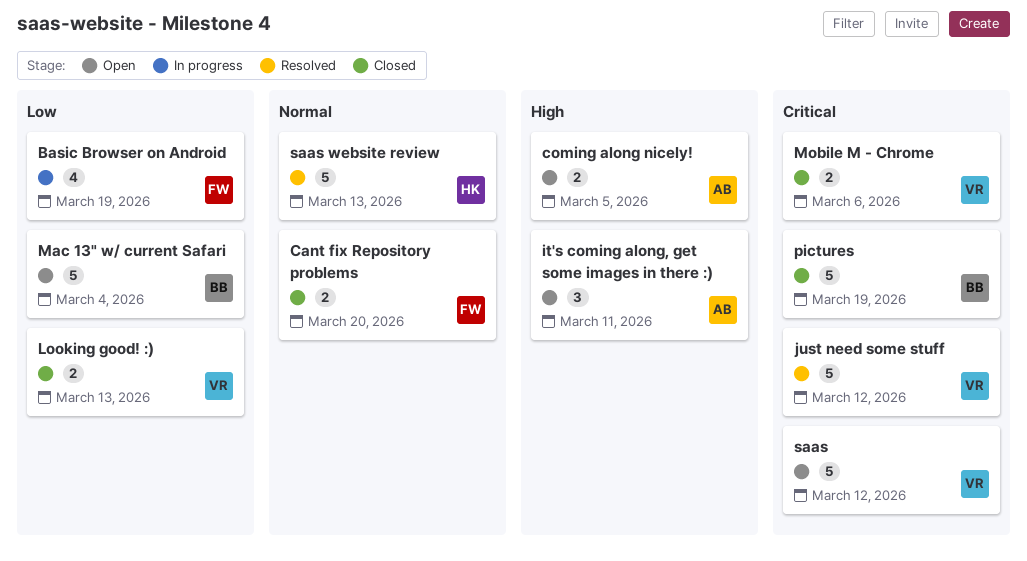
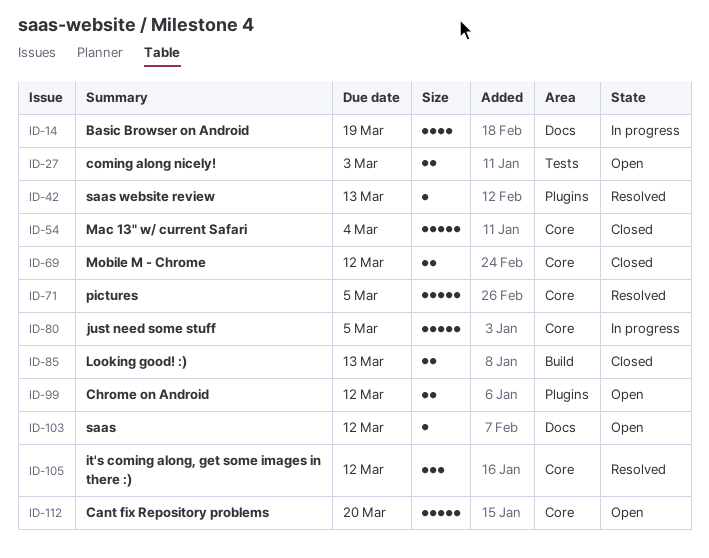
Cant fix Repository problems, status: Closed -> Open
Cant fix Repository problems, estimate: 2 -> 5
Chrome on Android: none -> present
coming along nicely!, due: Mar 5 -> Mar 3
it's coming along, get some images in there :), status: Open -> Resolved
it's coming along, get some images in there :), due: Mar 11 -> Mar 12
just need some stuff, status: Resolved -> In progress
just need some stuff, due: Mar 12 -> Mar 5
Mac 13" w/ current Safari, status: Open -> Closed
Mobile M - Chrome, due: Mar 6 -> Mar 12
pictures, status: Closed -> Resolved
pictures, due: Mar 19 -> Mar 5
saas, estimate: 5 -> 1
saas website review, estimate: 5 -> 1

